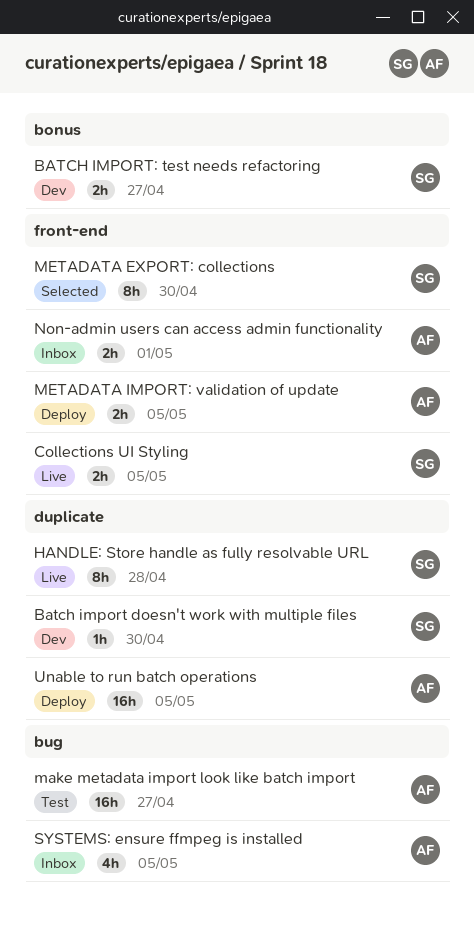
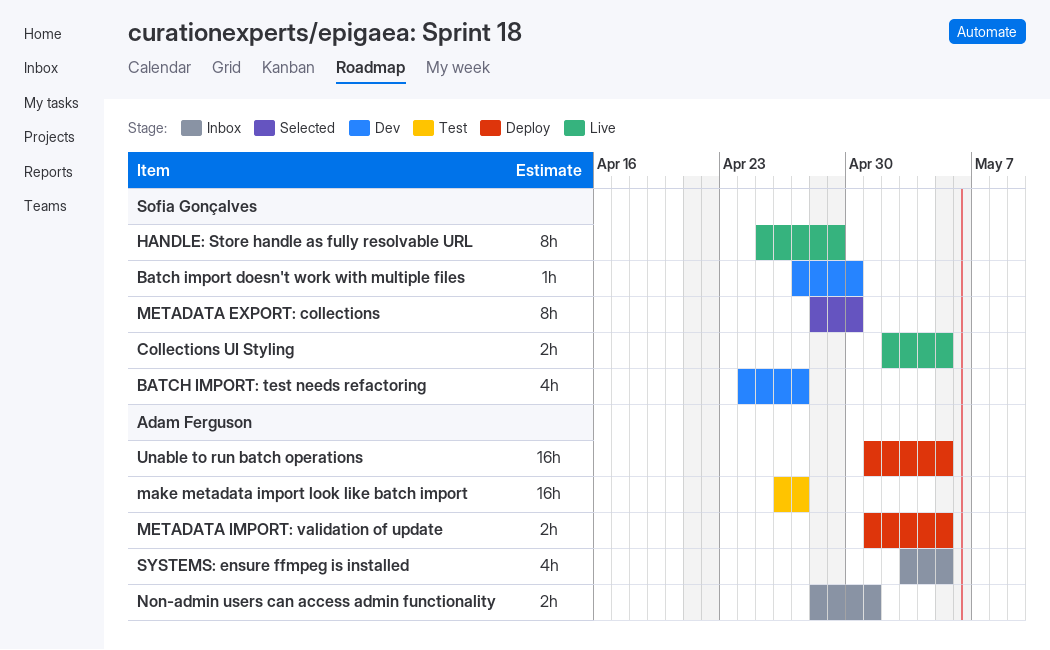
BATCH IMPORT: test needs refactoring, estimate: 2h -> 4h
HANDLE: Store handle as fully resolvable URL, due: Apr 28 -> Apr 29

